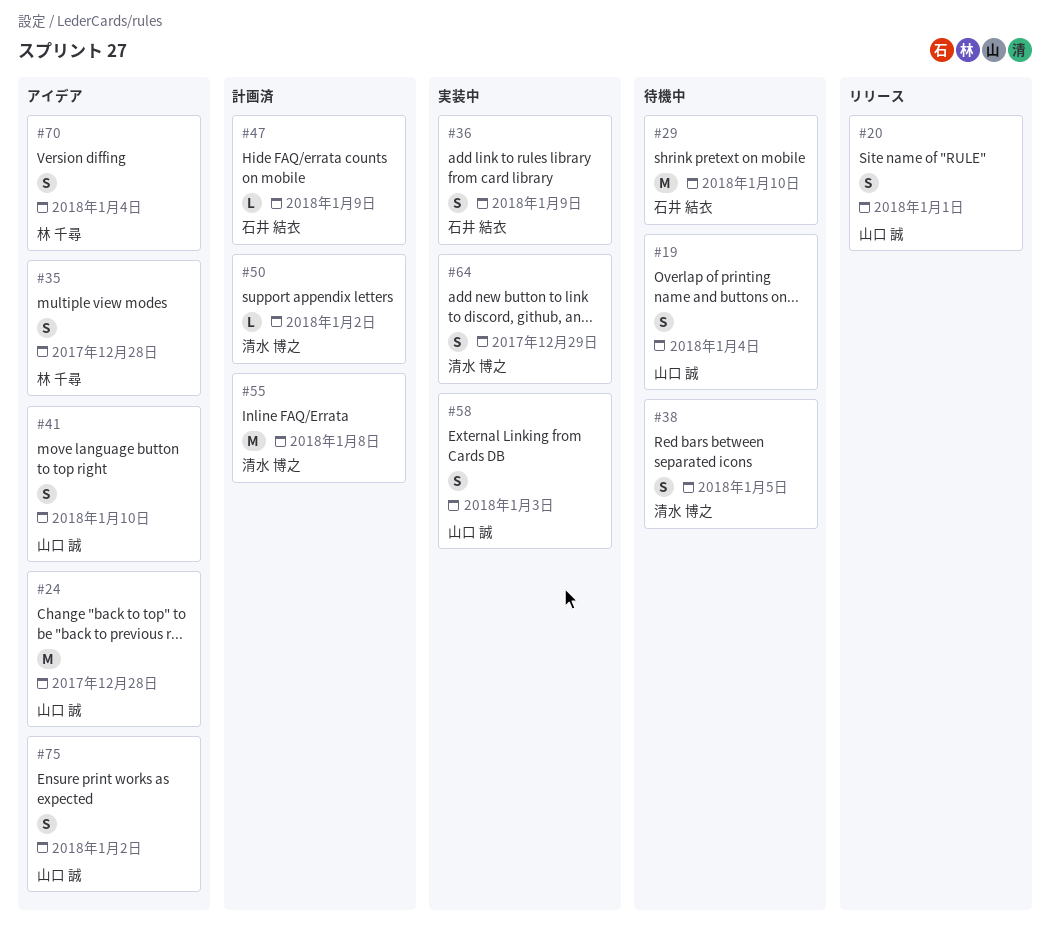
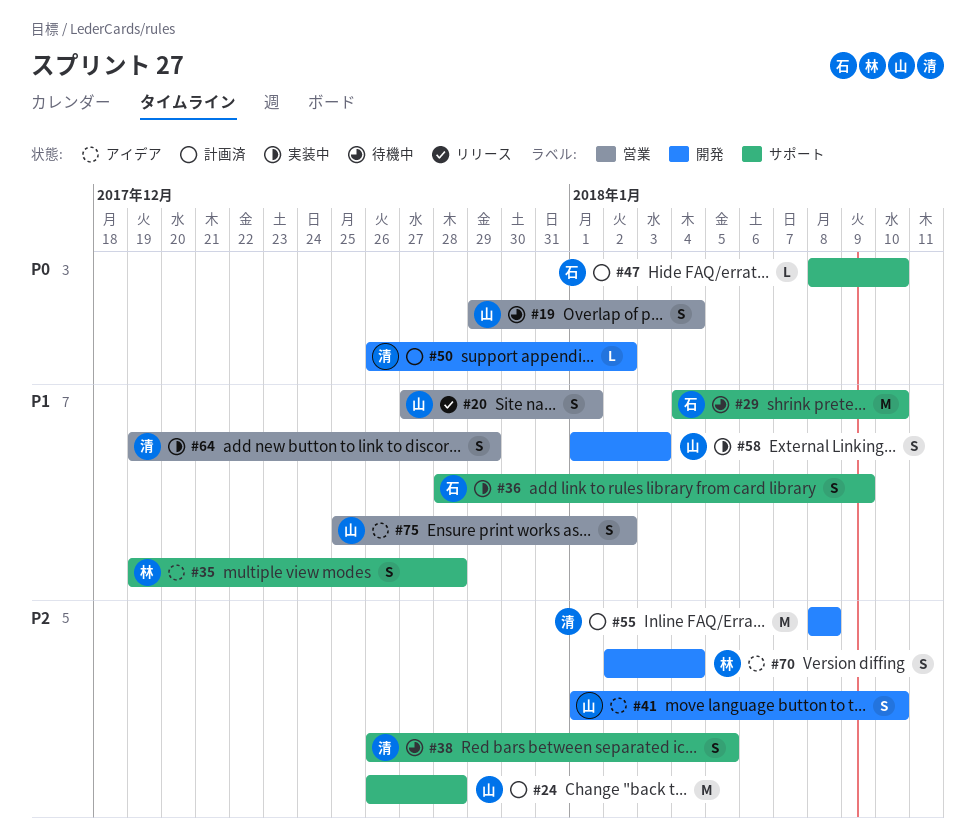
#24, status: アイデア -> 計画済
#47, due: Jan 9 -> Jan 10

